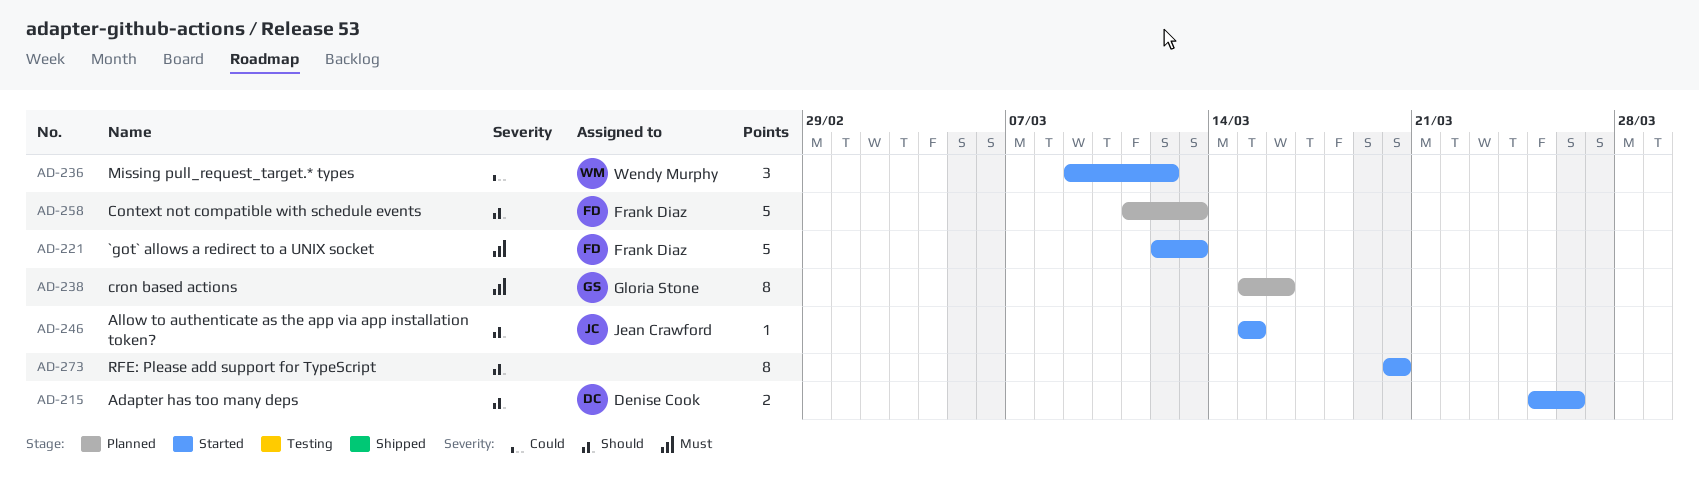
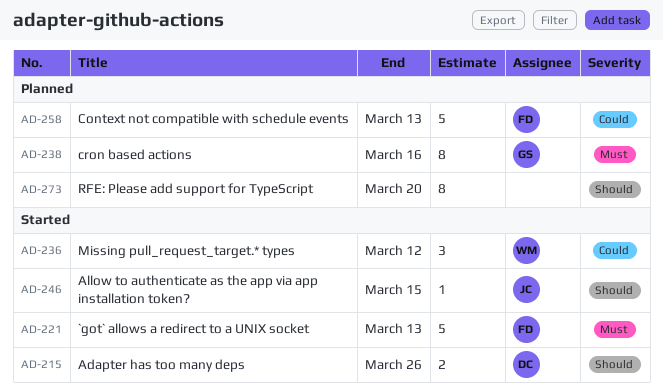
AD-258, priority: Should -> Could
AD-273, status: Started -> Planned

